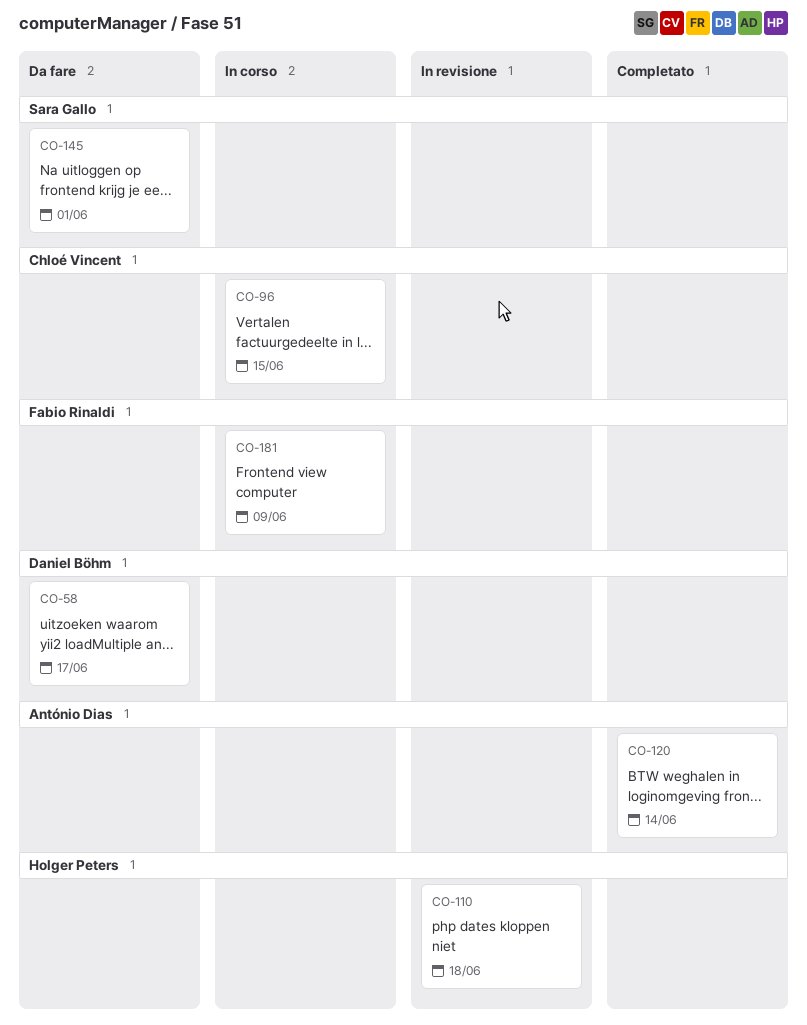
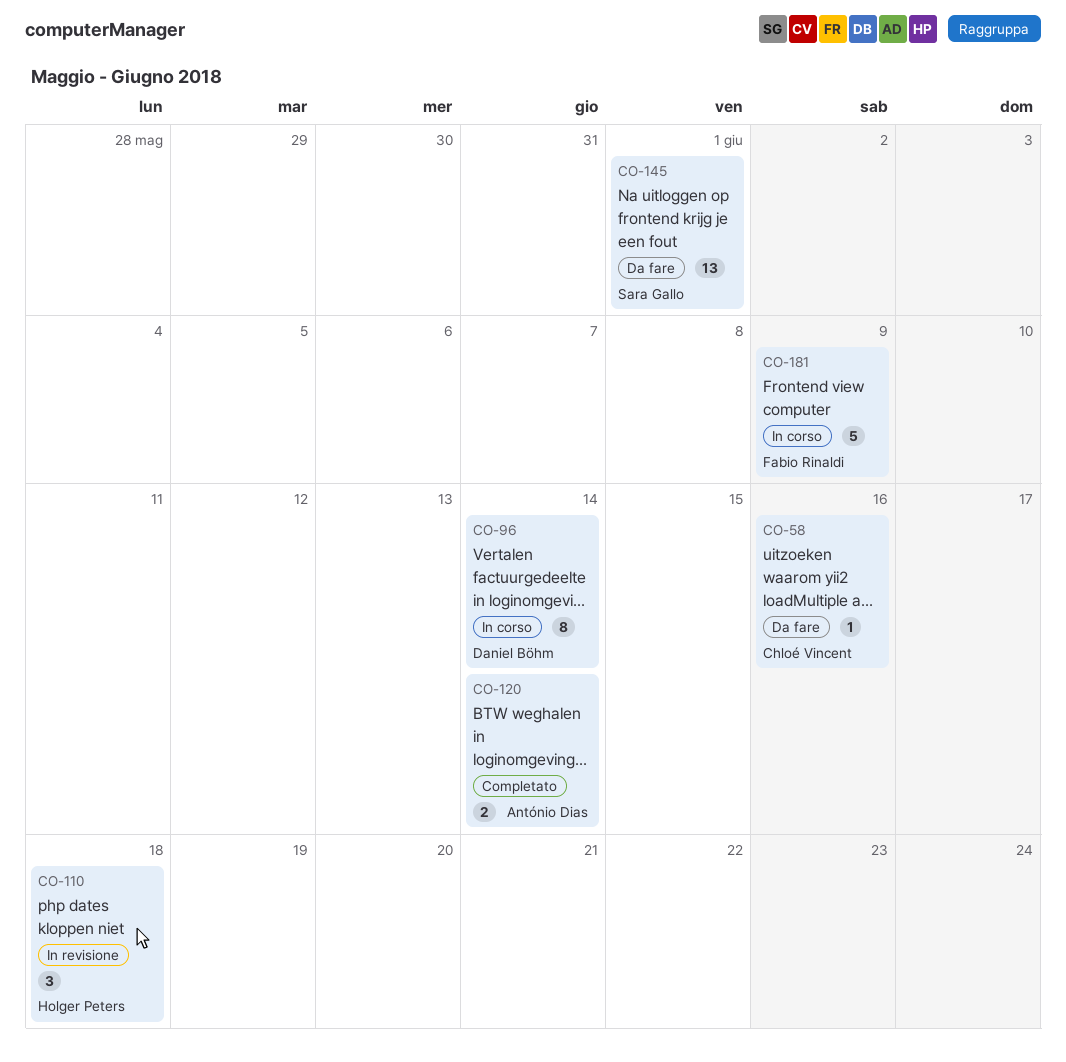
CO-58, owner: Daniel Böhm -> Chloé Vincent
CO-58, due: Jun 17 -> Jun 16
CO-96, owner: Chloé Vincent -> Daniel Böhm
CO-96, due: Jun 15 -> Jun 14

